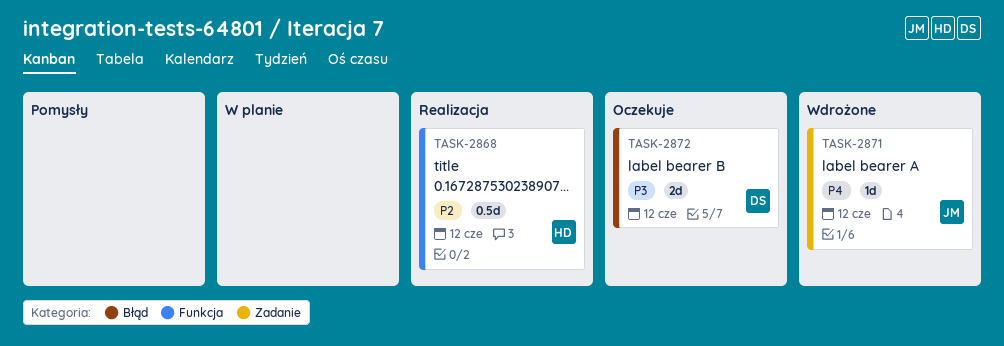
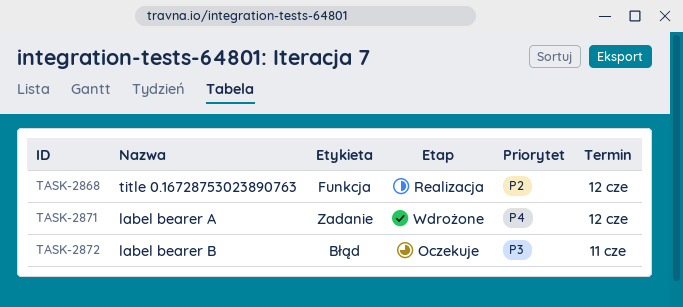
TASK-2872, due: Jun 12 -> Jun 11

